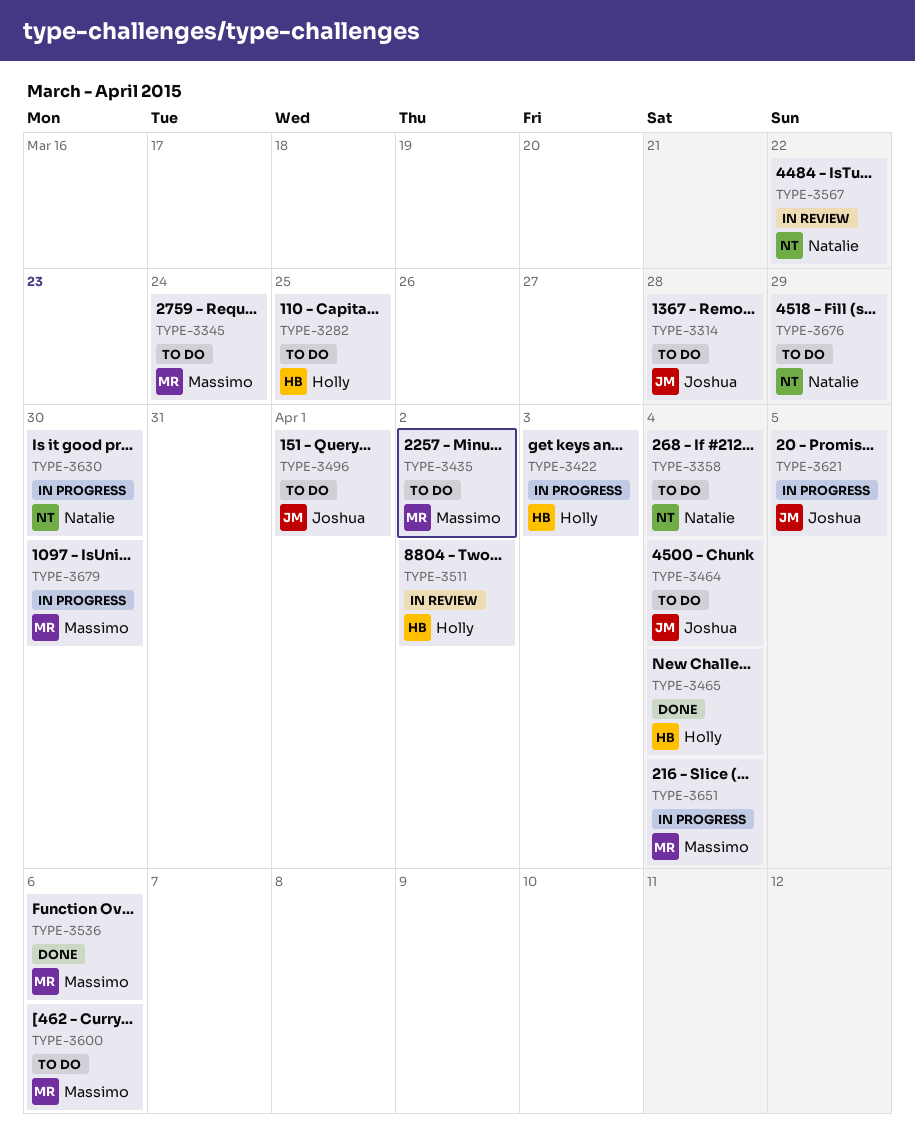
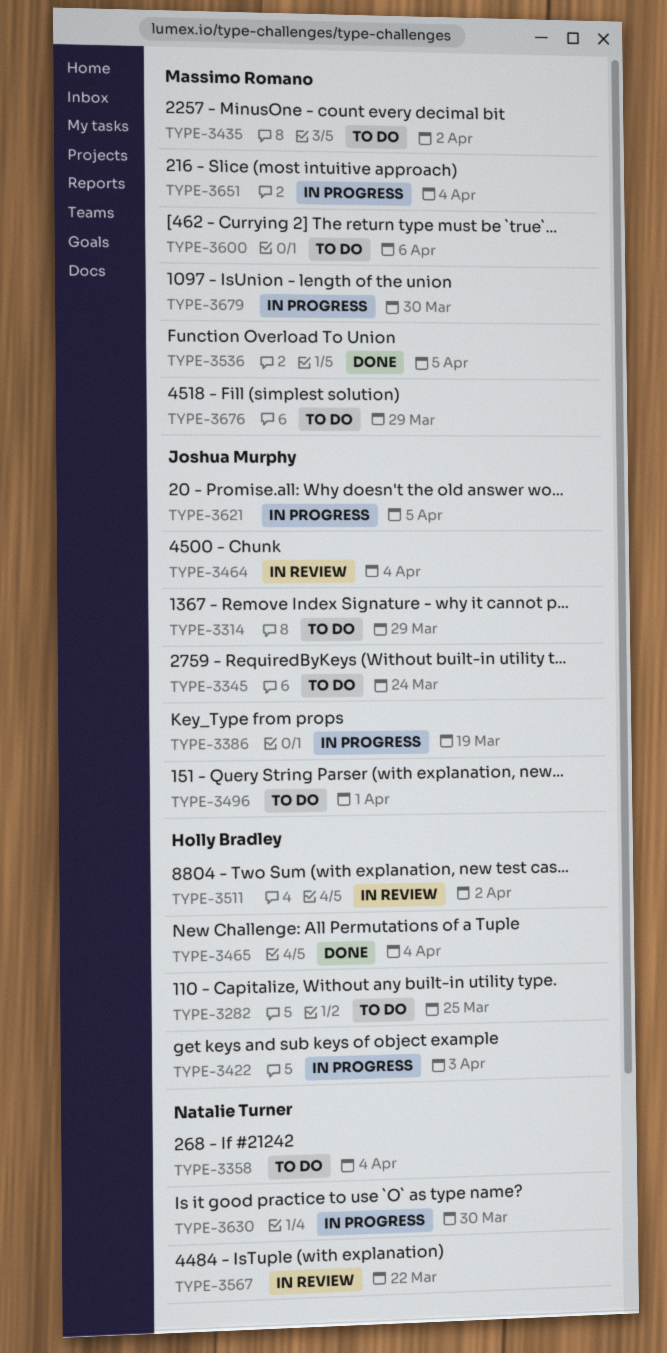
TYPE-3314, due: Mar 28 -> Mar 29
TYPE-3345, owner: Massimo Romano -> Joshua Murphy
TYPE-3386: none -> present
TYPE-3464, status: To do -> In review
TYPE-3536, due: Apr 6 -> Apr 5
TYPE-3676, owner: Natalie Turner -> Massimo Romano

